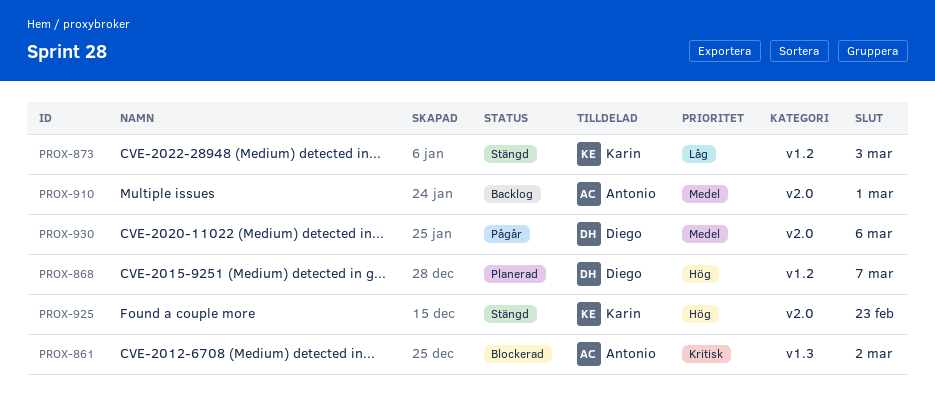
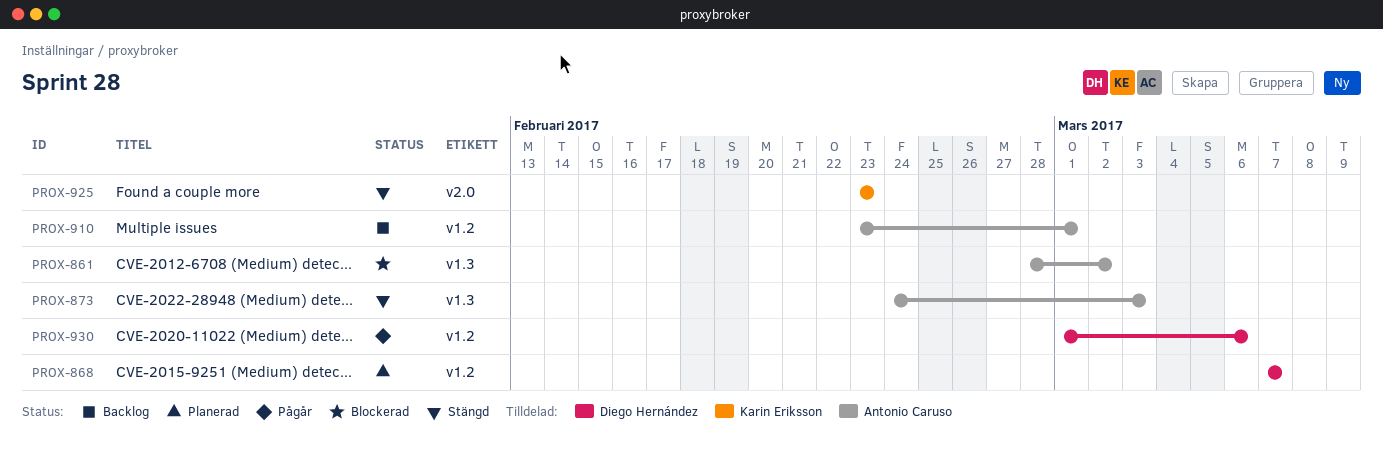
PROX-873, owner: Karin Eriksson -> Antonio Caruso
PROX-873, label: v1.2 -> v1.3
PROX-910, label: v2.0 -> v1.2
PROX-930, label: v2.0 -> v1.2

